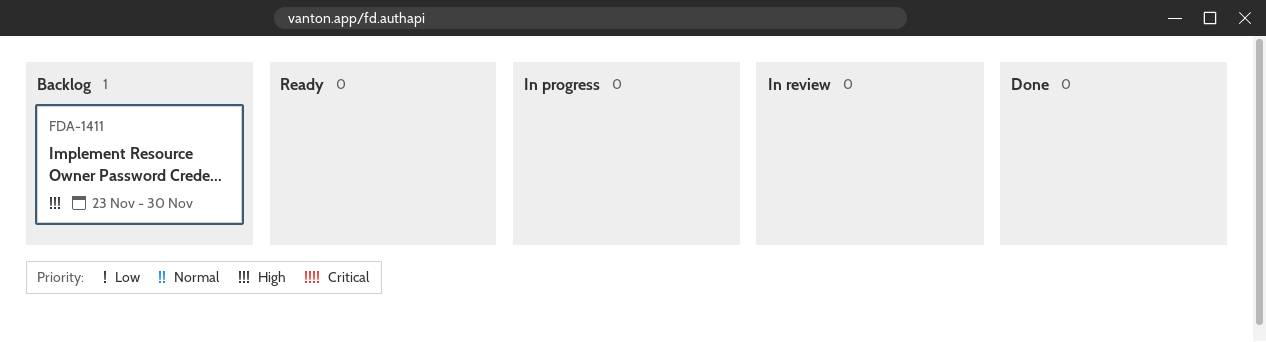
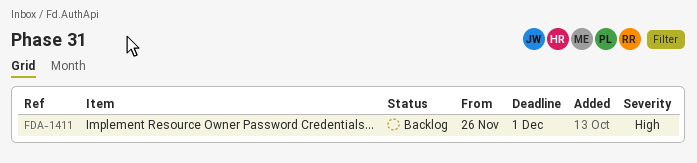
FDA-1411, start: Nov 23 -> Nov 26
FDA-1411, due: Nov 30 -> Dec 1

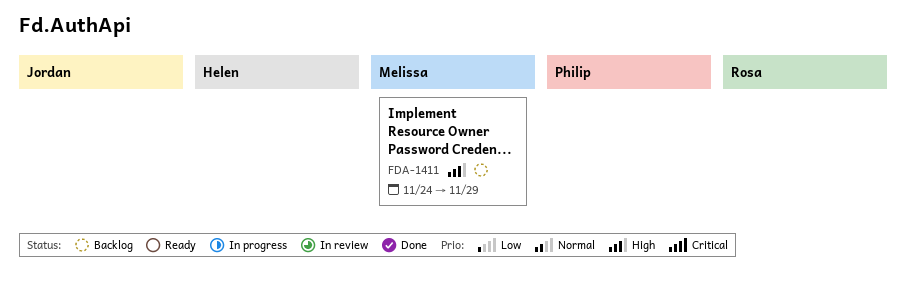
FDA-1411, start: Nov 26 -> Nov 24
FDA-1411, due: Dec 1 -> Nov 29

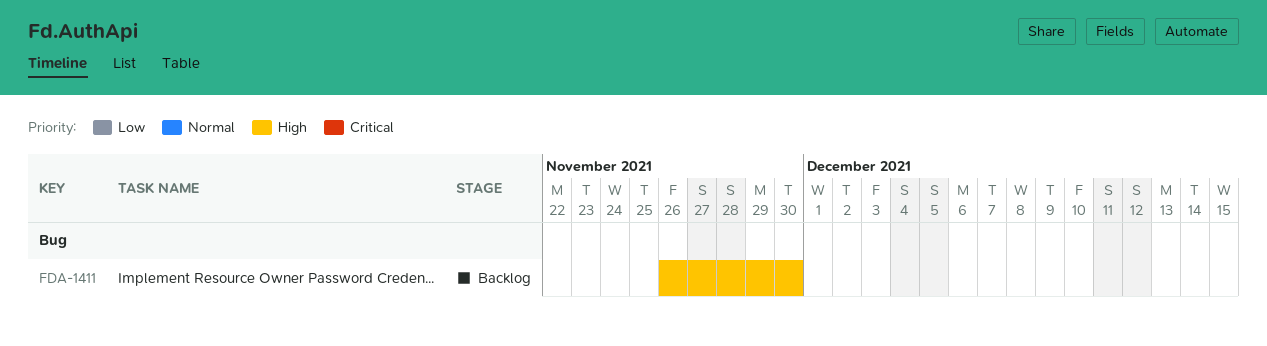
FDA-1411, start: Nov 24 -> Nov 26
FDA-1411, due: Nov 29 -> Nov 30

